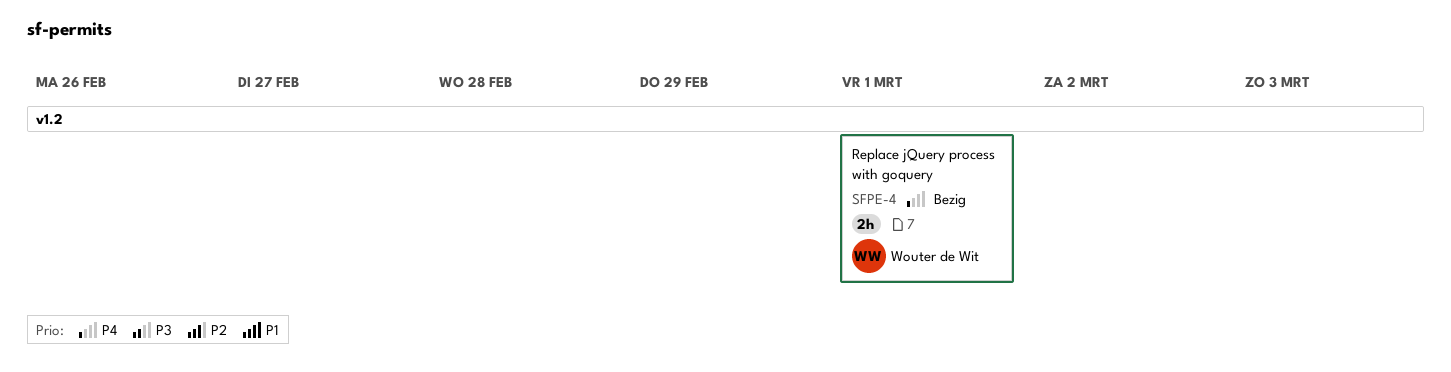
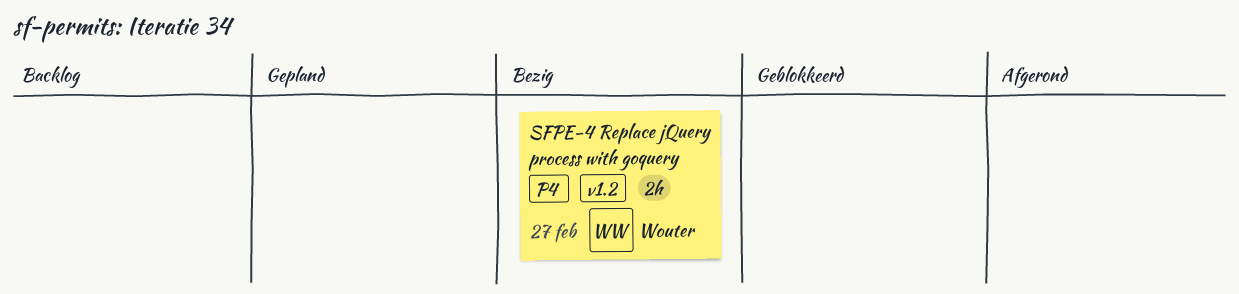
SFPE-4, due: Mar 1 -> Feb 27

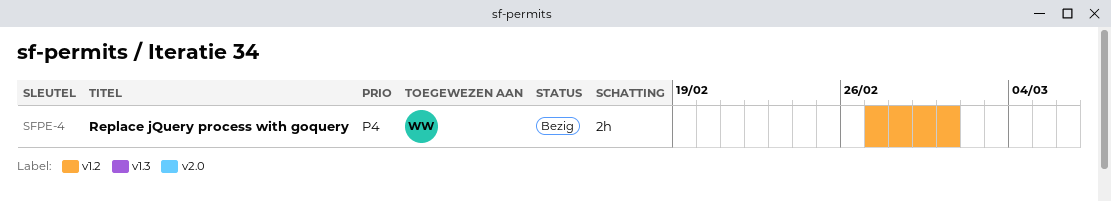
SFPE-4, due: Feb 27 -> Mar 1

